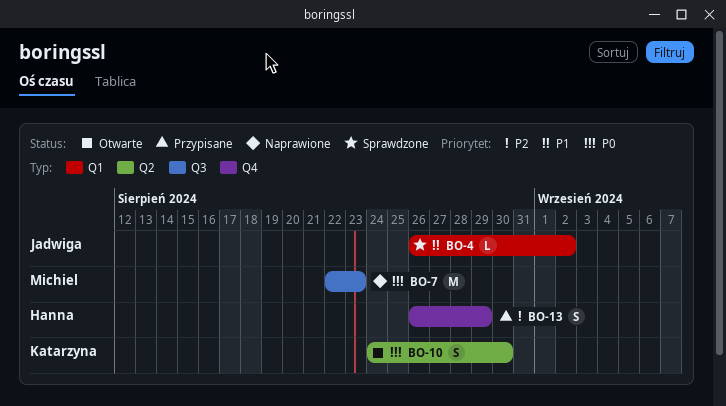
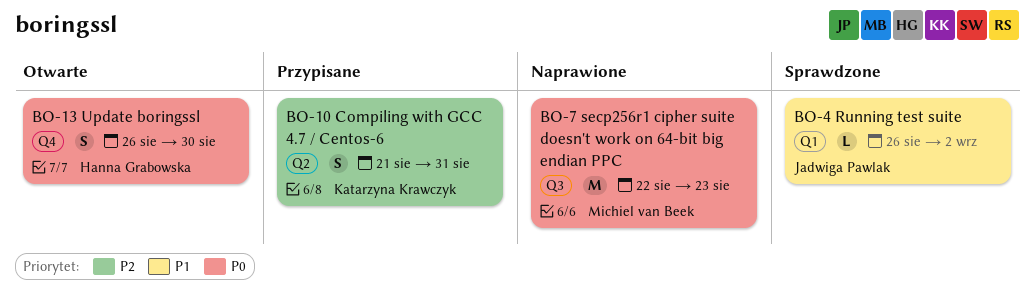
BO-10, status: Otwarte -> Przypisane
BO-10, priority: P0 -> P2
BO-10, start: Aug 24 -> Aug 21
BO-10, due: Aug 30 -> Aug 31
BO-13, status: Przypisane -> Otwarte
BO-13, priority: P2 -> P0
BO-13, due: Aug 29 -> Aug 30

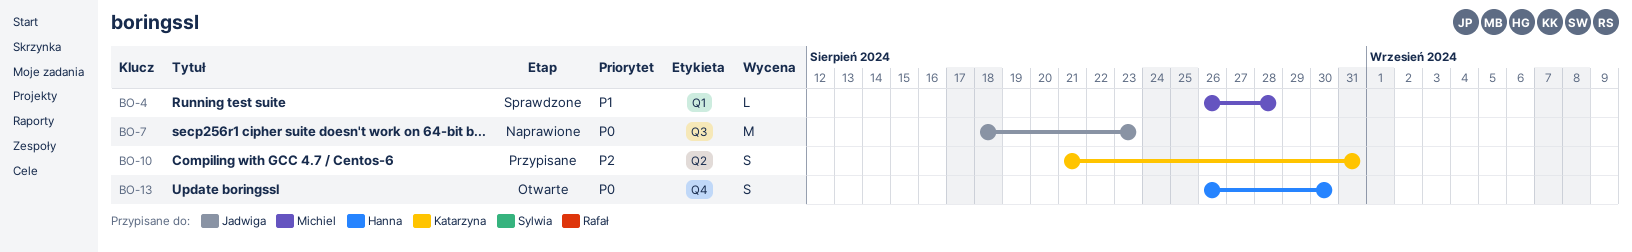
BO-4, owner: Jadwiga Pawlak -> Michiel van Beek
BO-4, due: Sep 2 -> Aug 28
BO-7, owner: Michiel van Beek -> Jadwiga Pawlak
BO-7, start: Aug 22 -> Aug 18

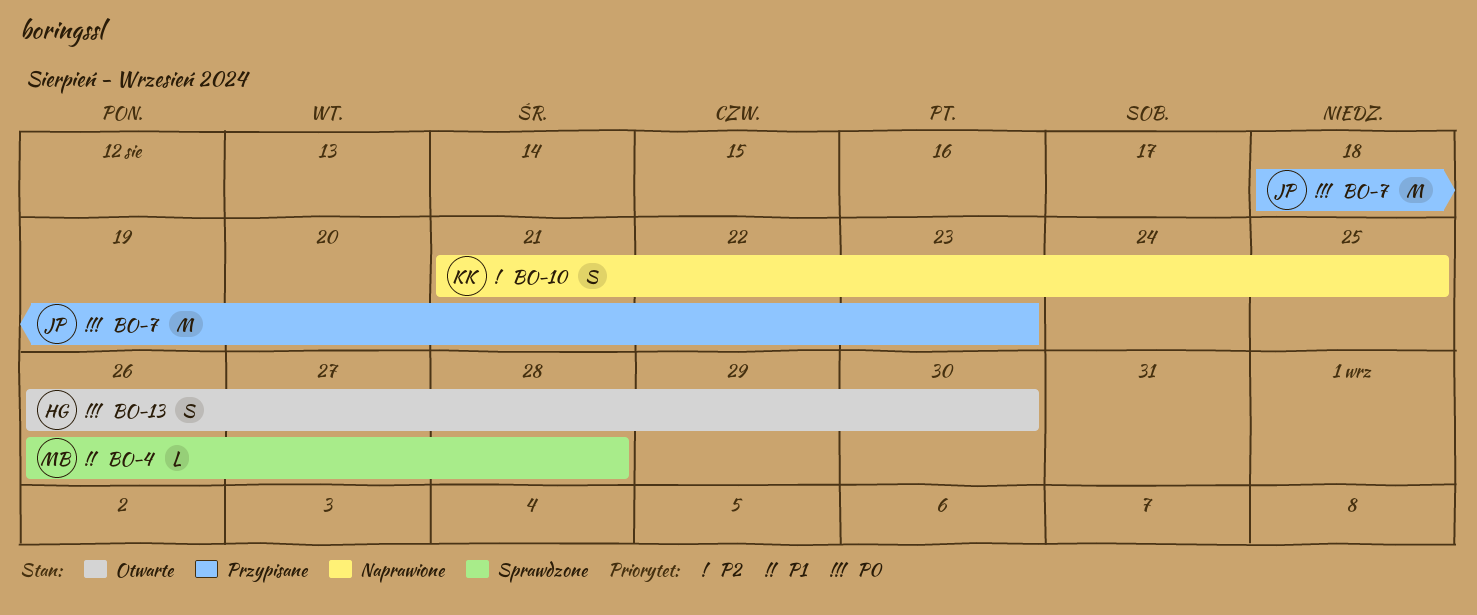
BO-7, status: Naprawione -> Przypisane
BO-10, status: Przypisane -> Naprawione
BO-10, due: Aug 31 -> Aug 25

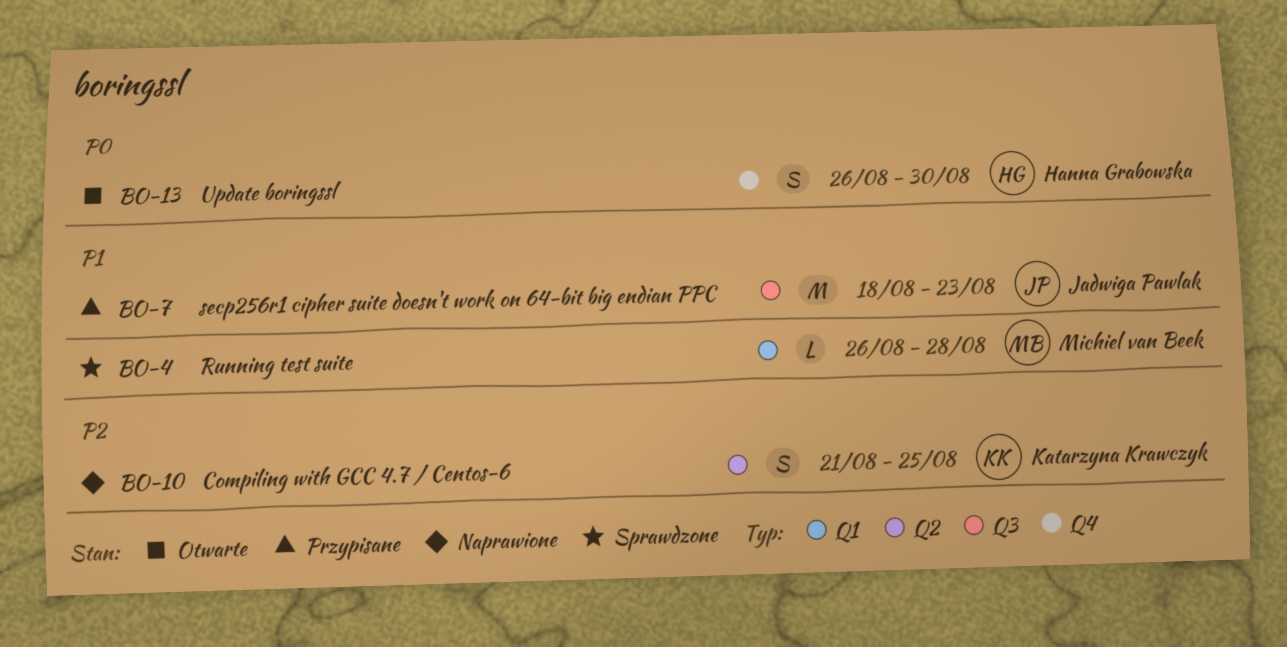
BO-7, priority: P0 -> P1

